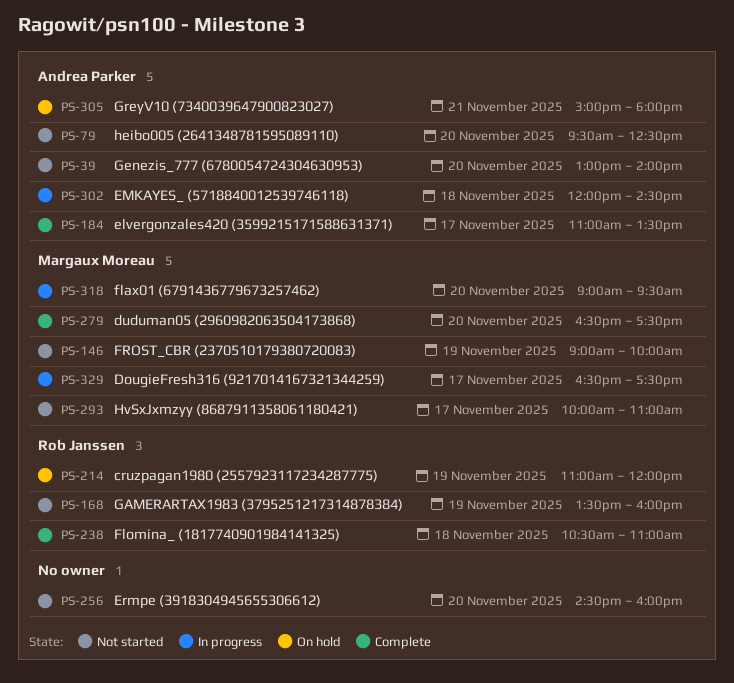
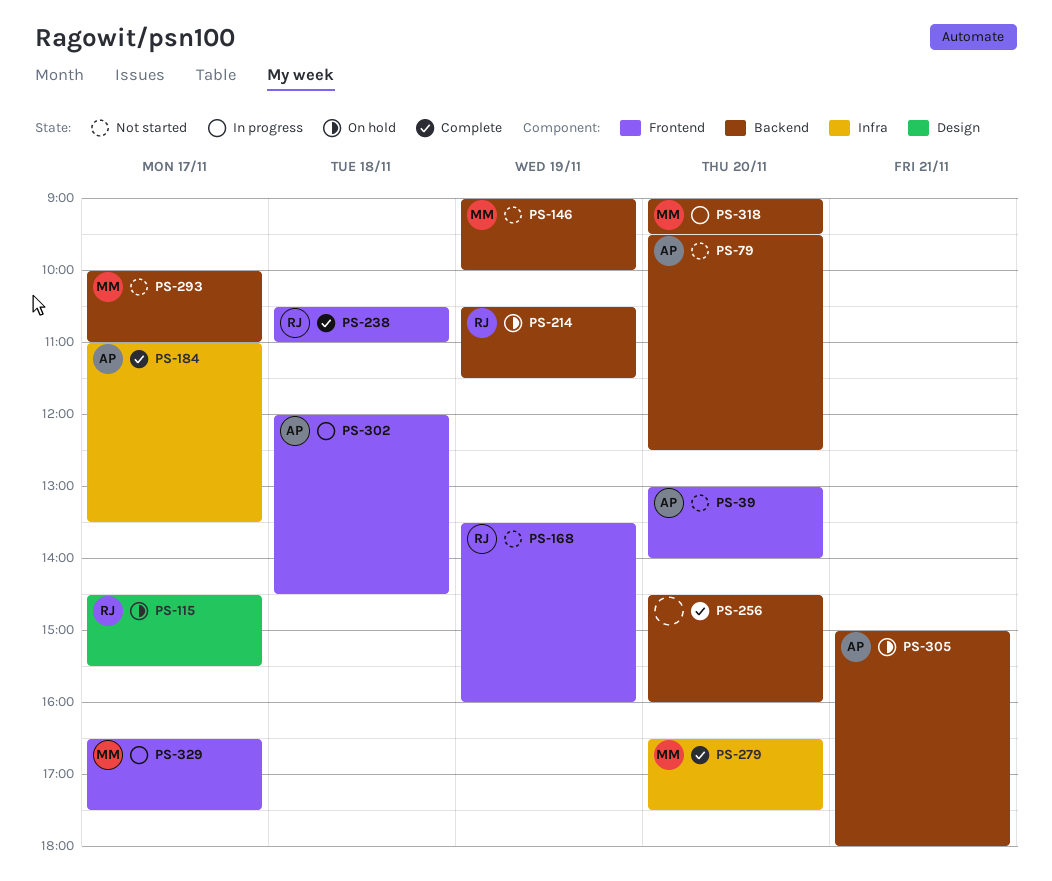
PS-115: none -> present
PS-214, begins: 11:00 -> 10:30
PS-214, ends: 12:00 -> 11:30
PS-256, status: Not started -> Complete

